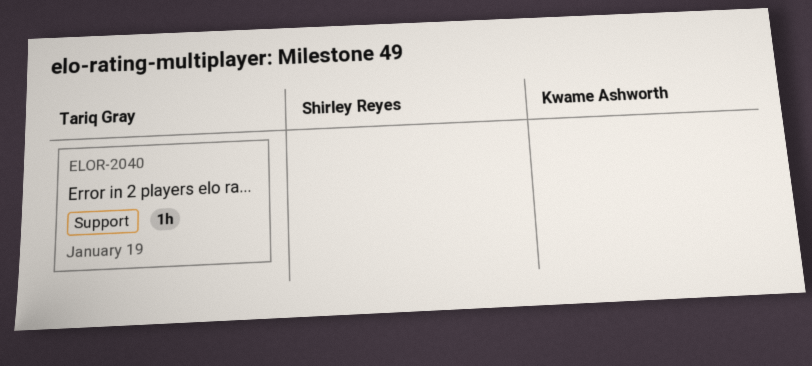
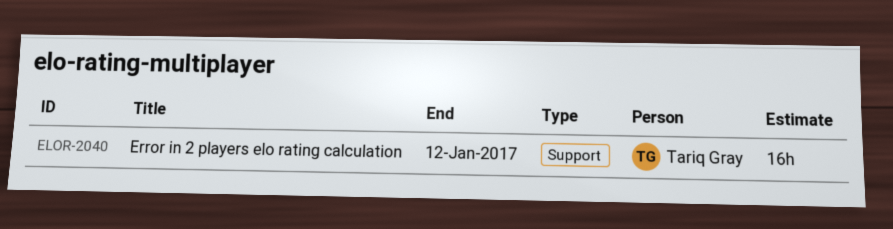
ELOR-2040, estimate: 1h -> 16h
ELOR-2040, due: Jan 19 -> Jan 12

